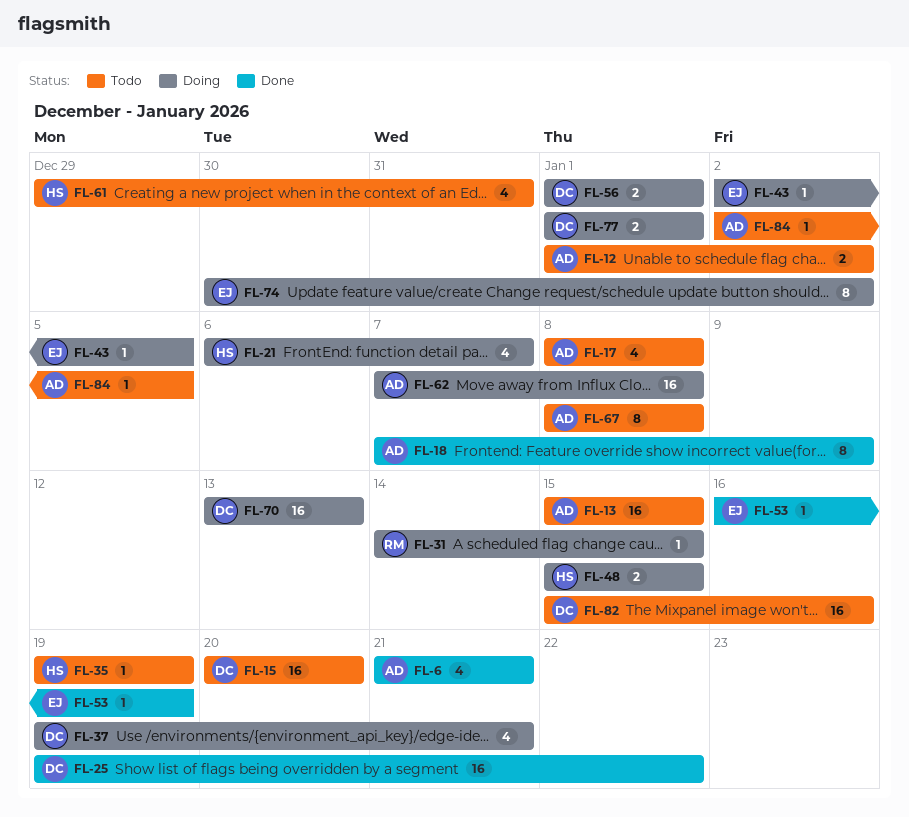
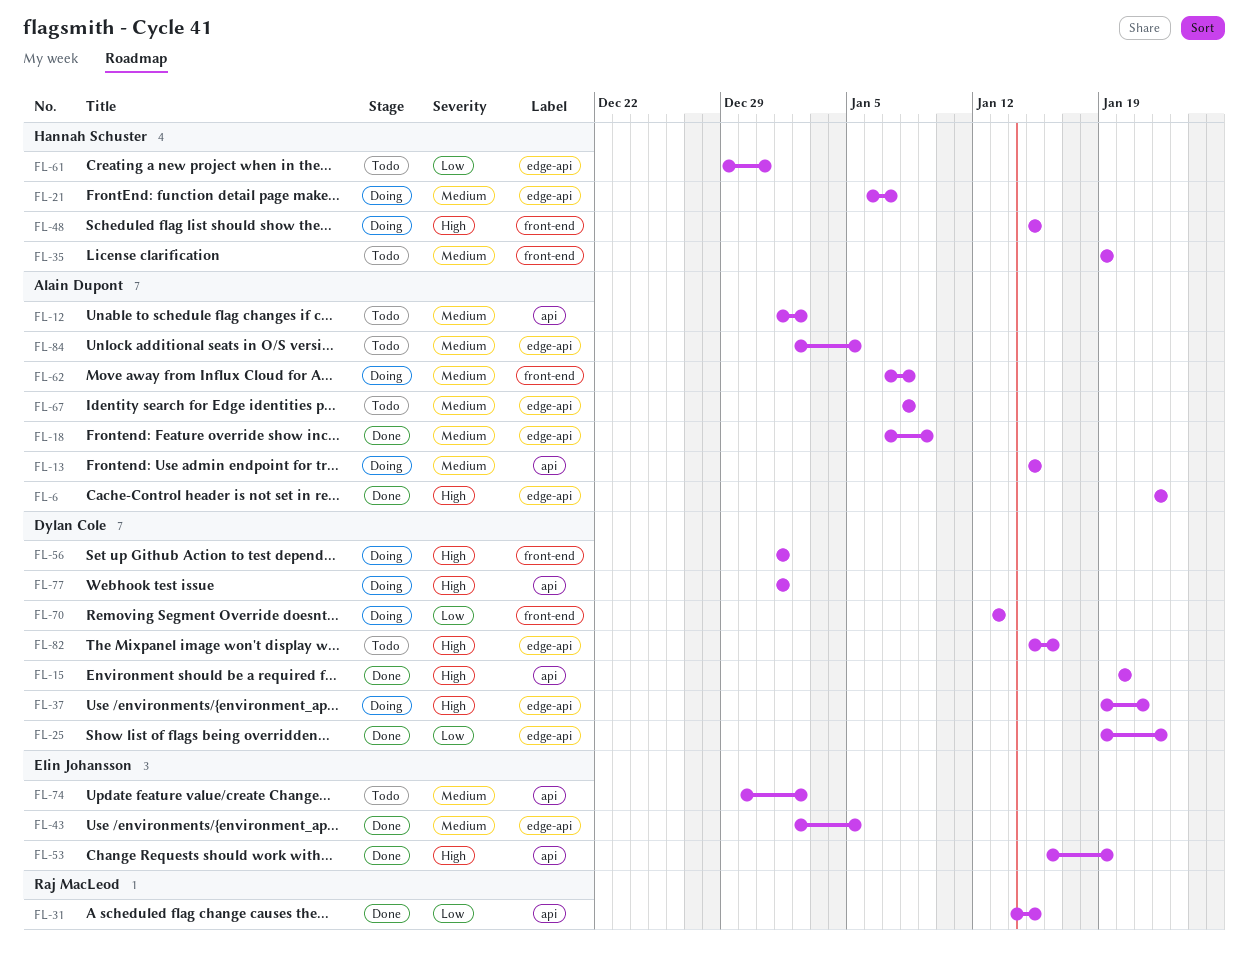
FL-6, start: Jan 21 -> Jan 22
FL-6, due: Jan 21 -> Jan 22
FL-13, status: Todo -> Doing
FL-15, status: Todo -> Done
FL-17: present -> none
FL-31, status: Doing -> Done
FL-43, status: Doing -> Done
FL-74, status: Doing -> Todo

